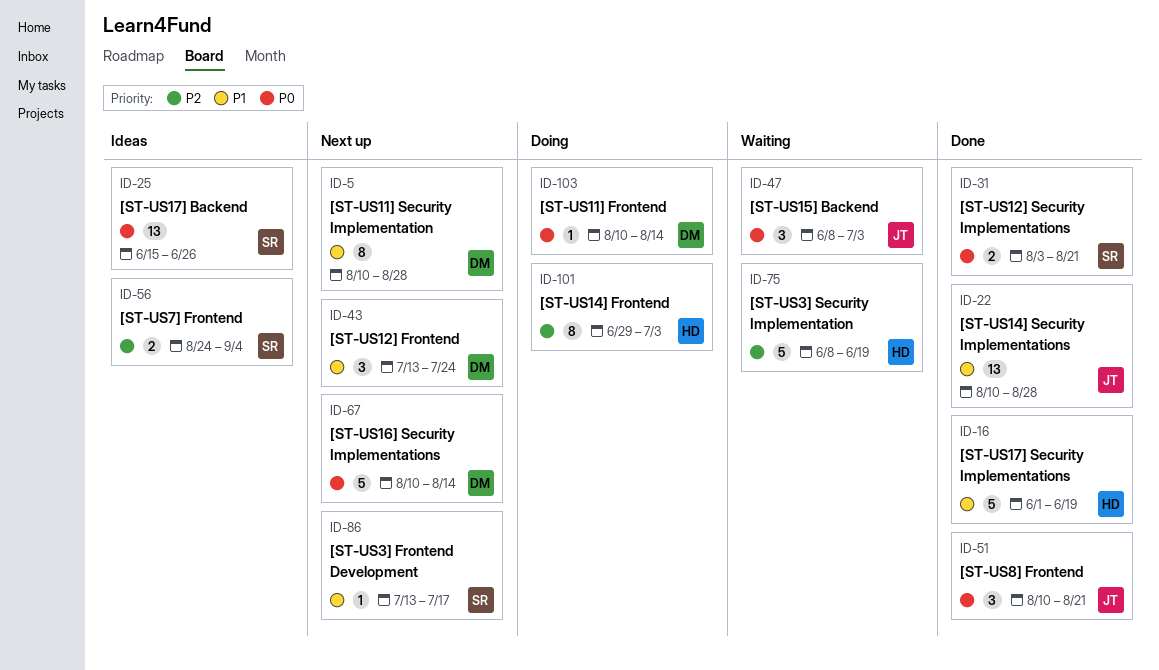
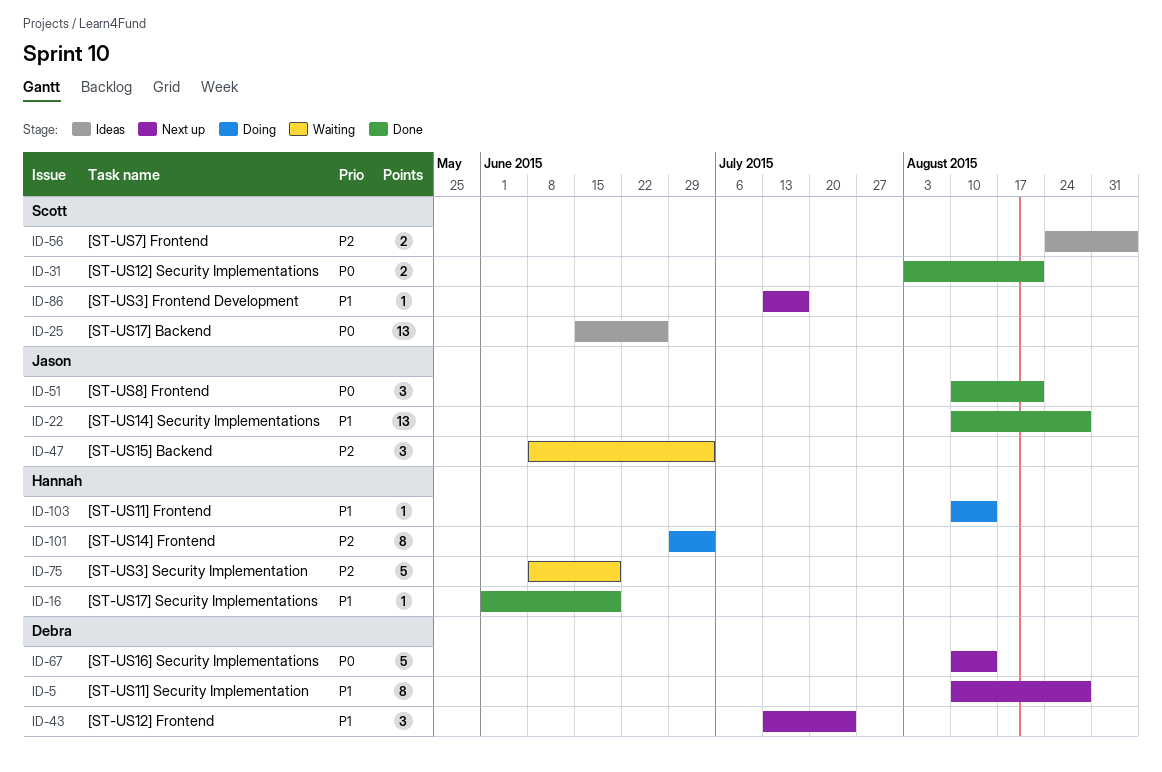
ID-16, estimate: 5 -> 1
ID-47, priority: P0 -> P2
ID-103, owner: Debra -> Hannah
ID-103, priority: P0 -> P1

